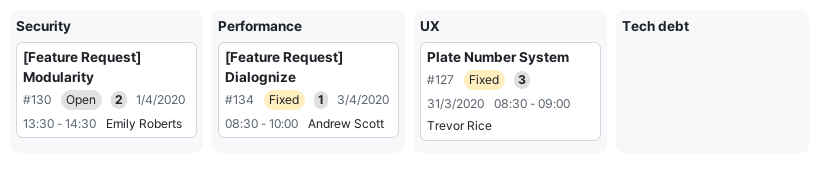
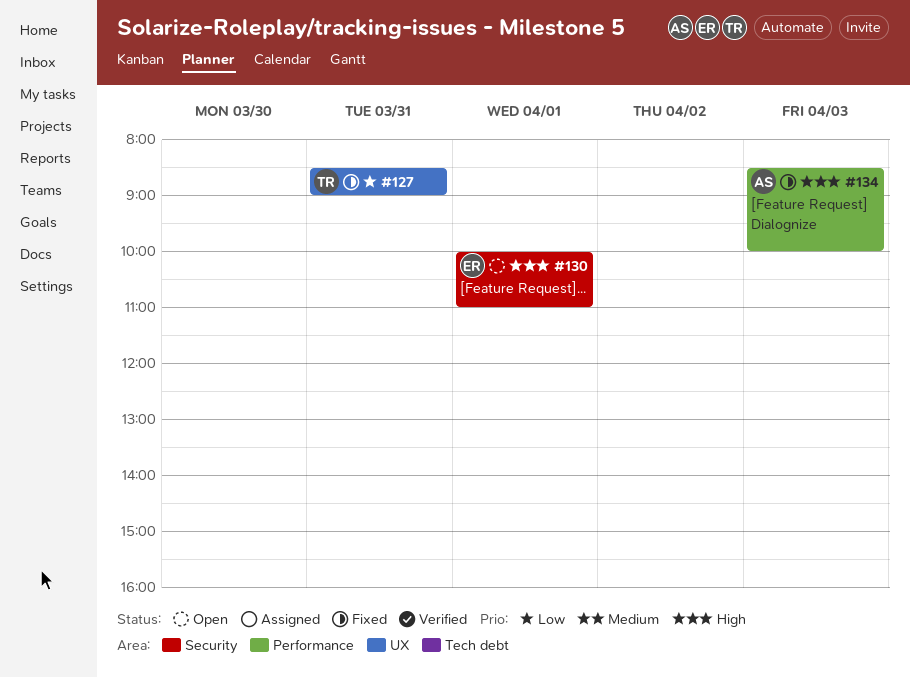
#130, begins: 13:30 -> 10:00
#130, ends: 14:30 -> 11:00

